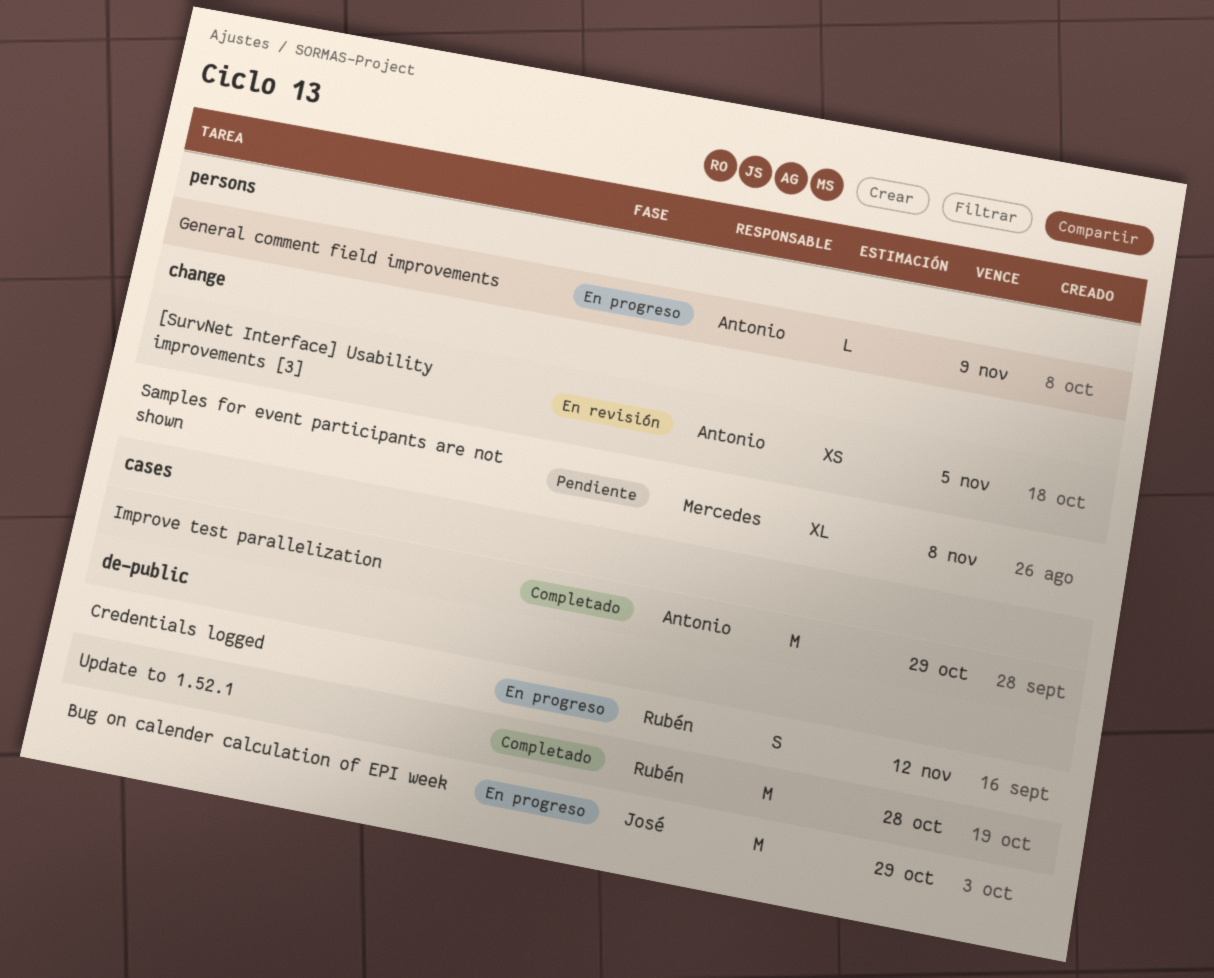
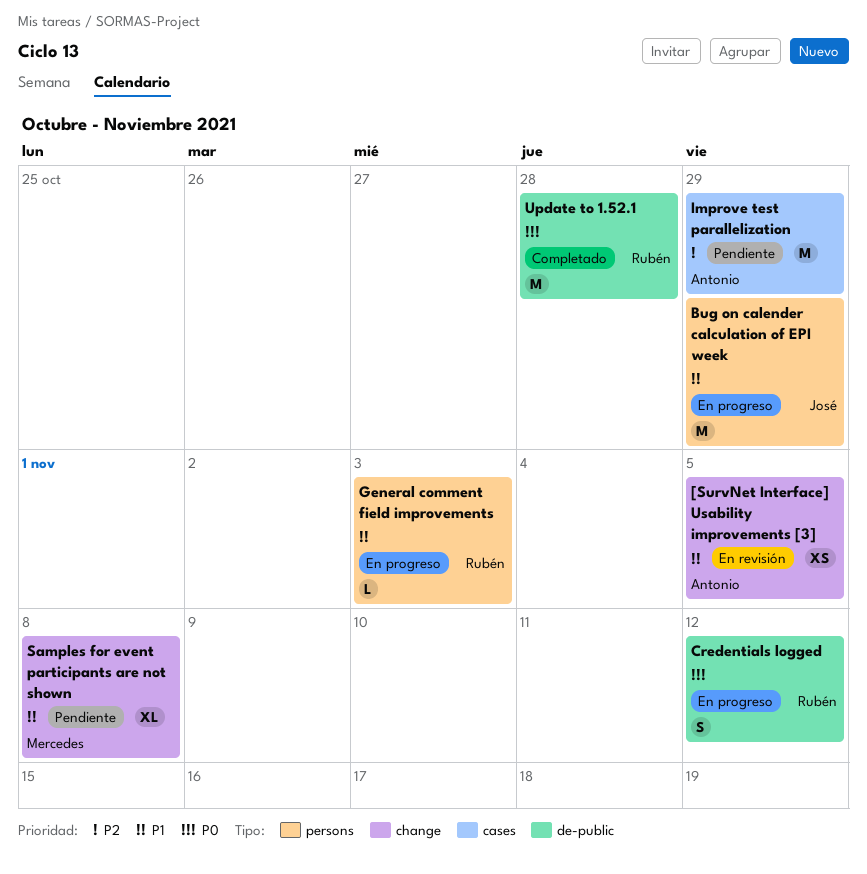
Bug on calender calculation of EPI week, label: de-public -> persons
General comment field improvements, owner: Antonio -> Rubén
General comment field improvements, due: Nov 9 -> Nov 3
Improve test parallelization, status: Completado -> Pendiente

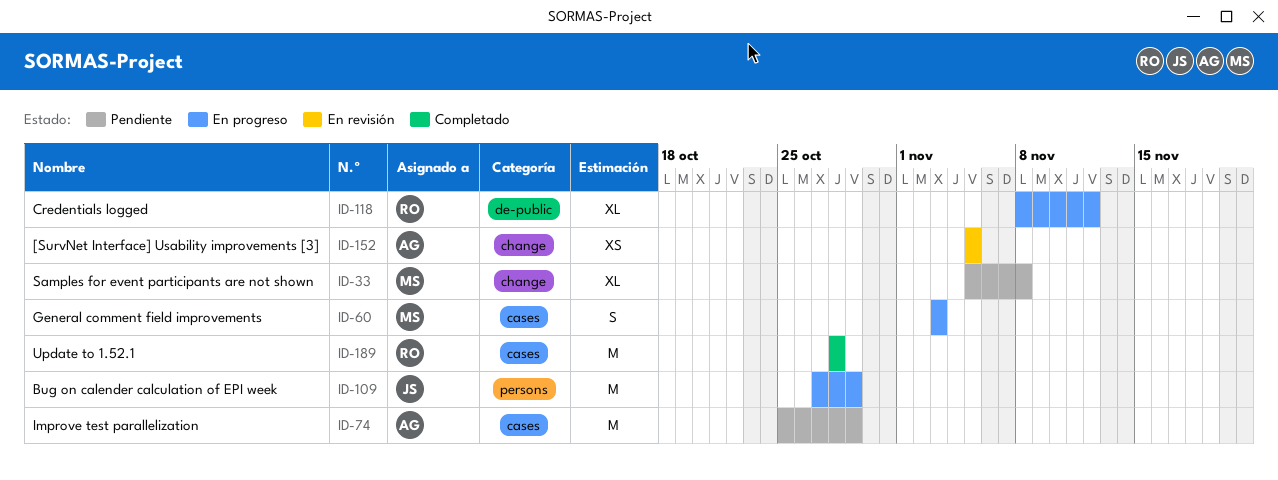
Credentials logged, estimate: S -> XL
General comment field improvements, owner: Rubén -> Mercedes
General comment field improvements, label: persons -> cases
General comment field improvements, estimate: L -> S
Update to 1.52.1, label: de-public -> cases

